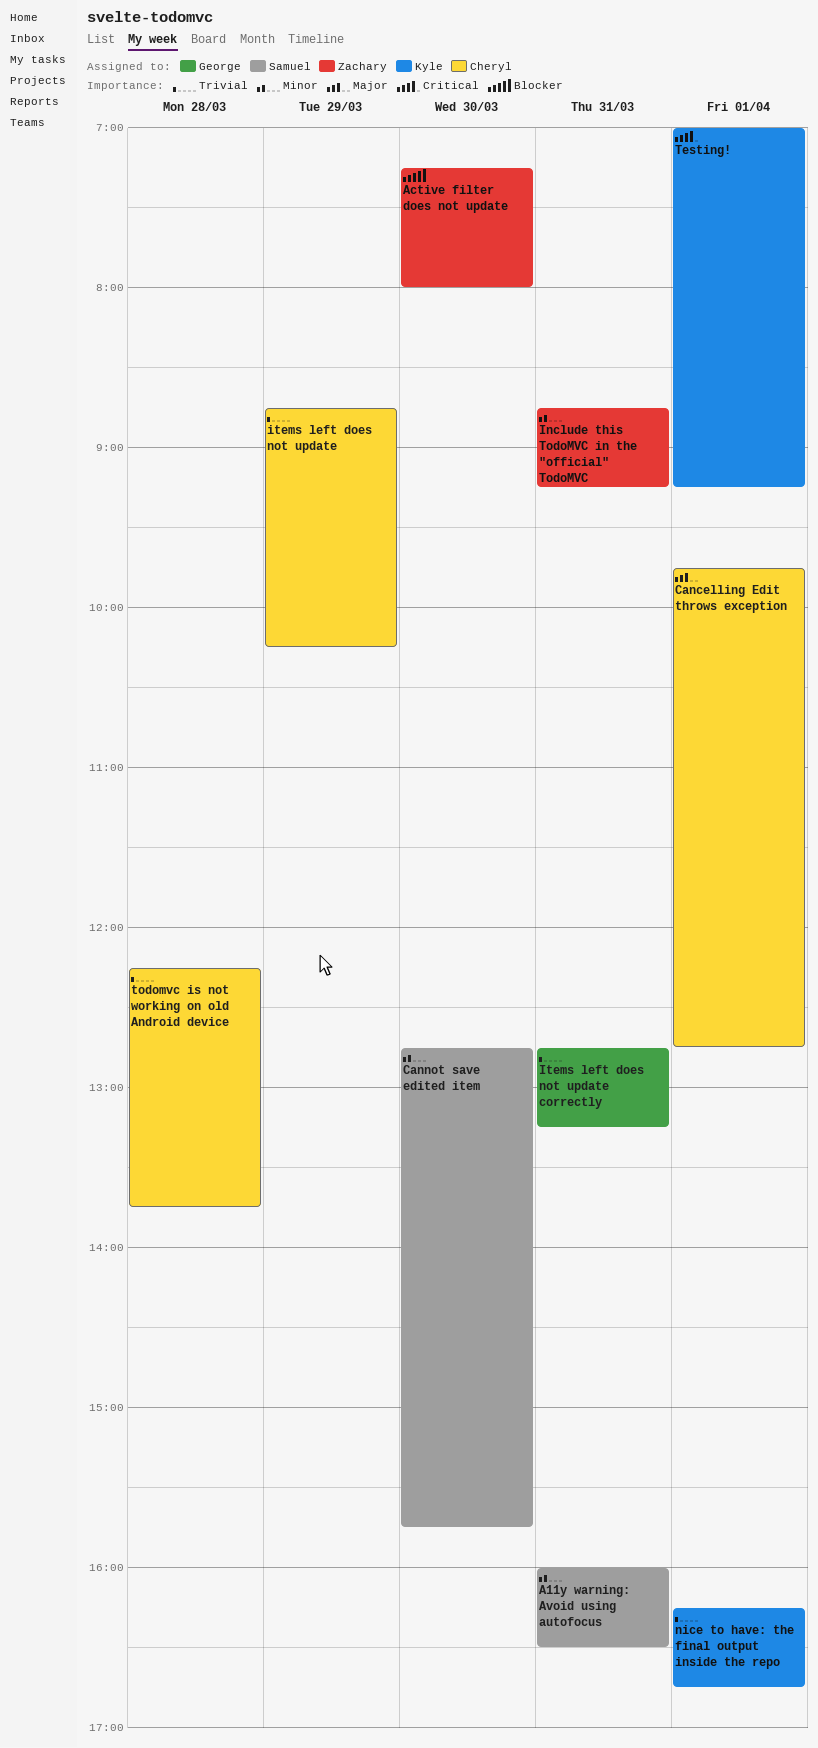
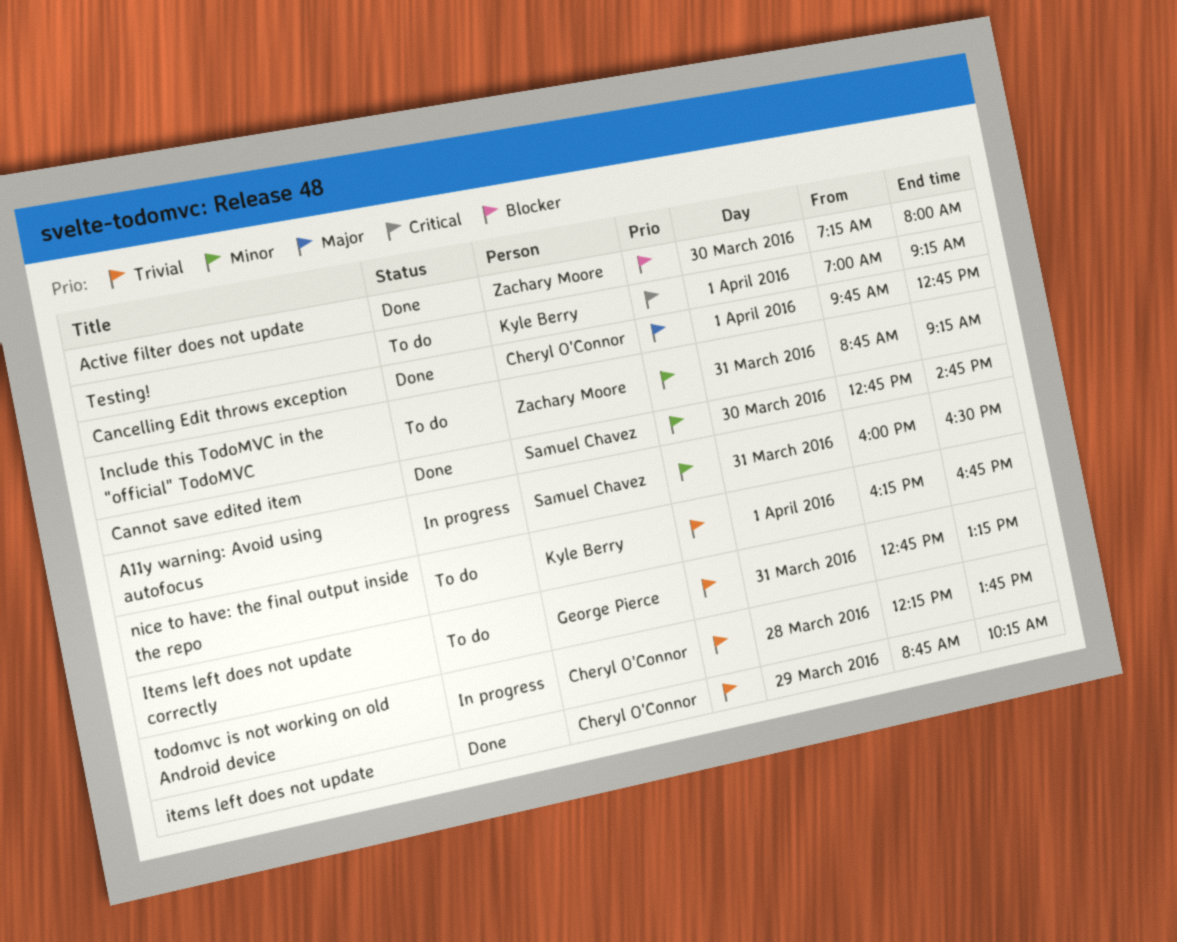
Cannot save edited item, ends: 15:45 -> 14:45

